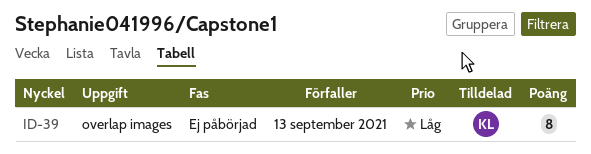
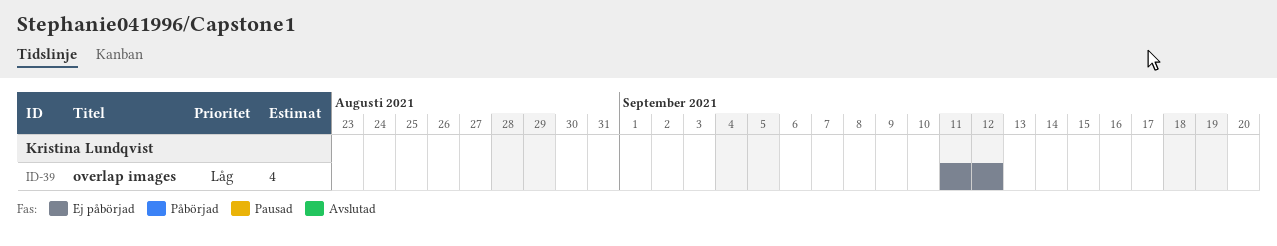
ID-39, estimate: 8 -> 4
ID-39, due: Sep 13 -> Sep 12

